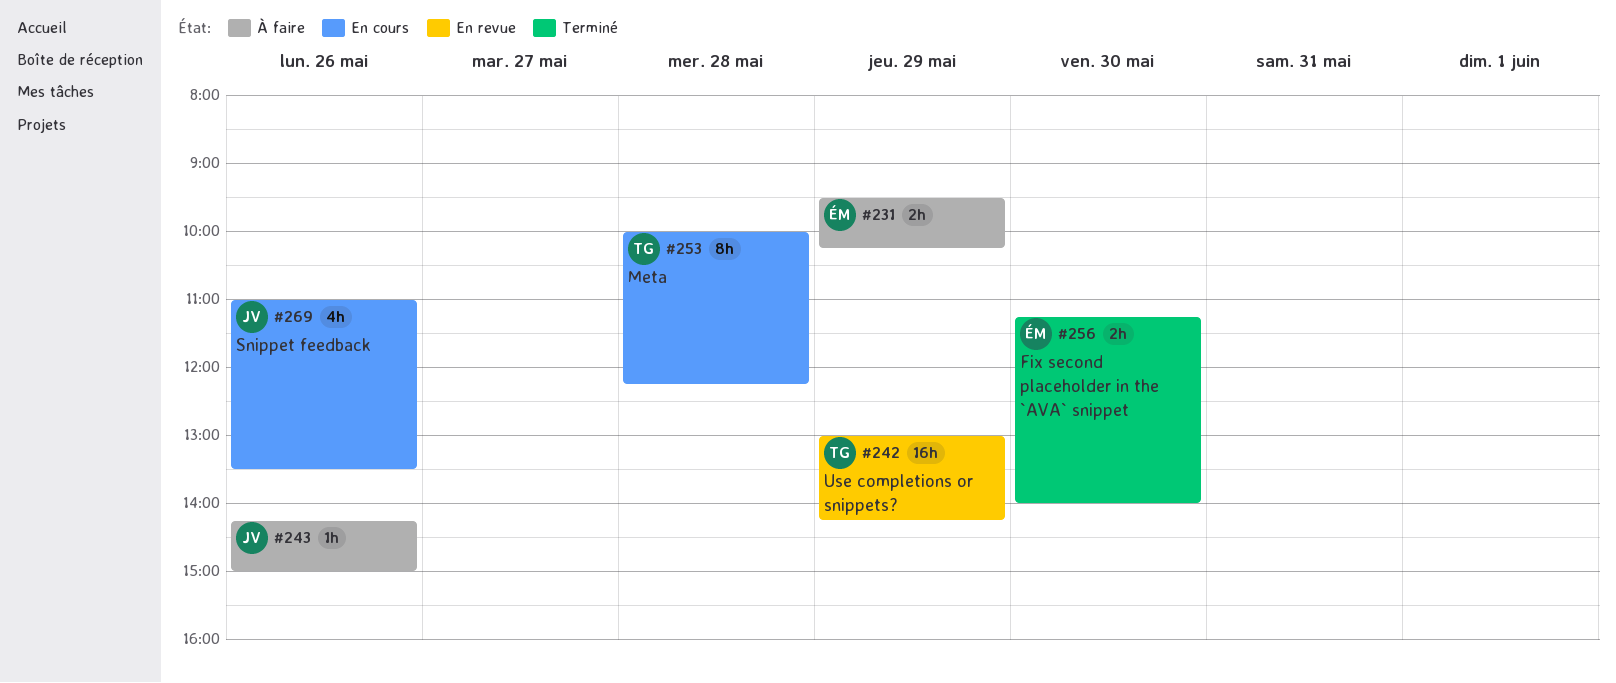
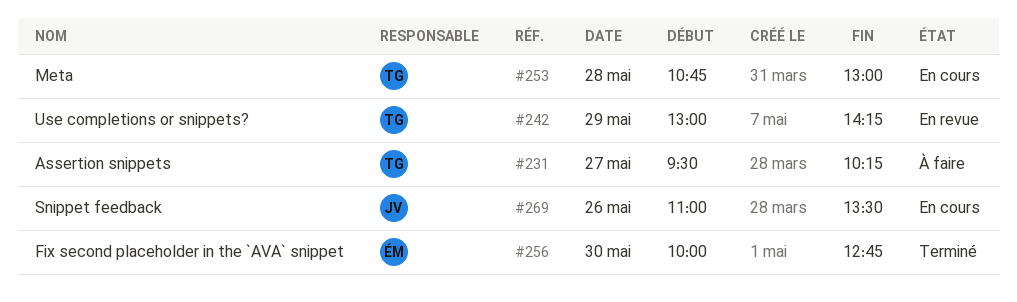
#231, owner: ÉM -> TG
#231, day: May 29 -> May 27
#243: present -> none
#253, begins: 10:00 -> 10:45
#253, ends: 12:15 -> 13:00
#256, begins: 11:15 -> 10:00
#256, ends: 14:00 -> 12:45

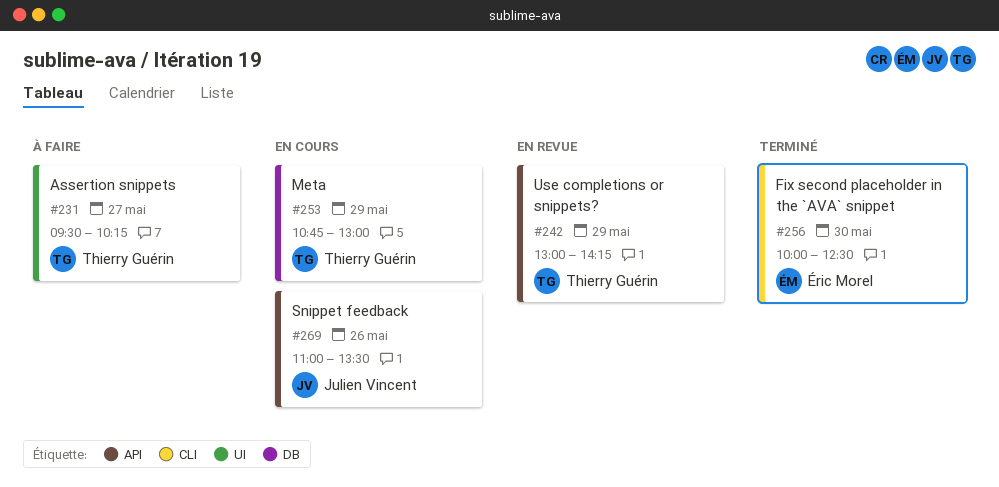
#253, day: May 28 -> May 29
#256, ends: 12:45 -> 12:30

